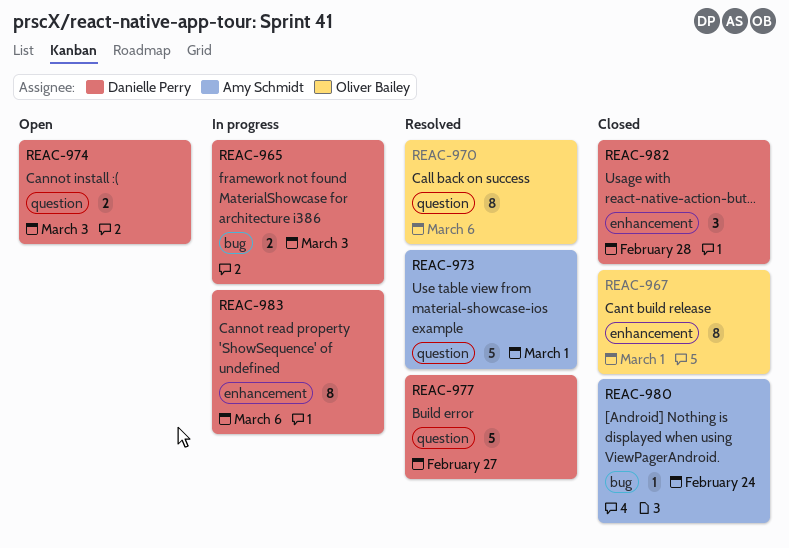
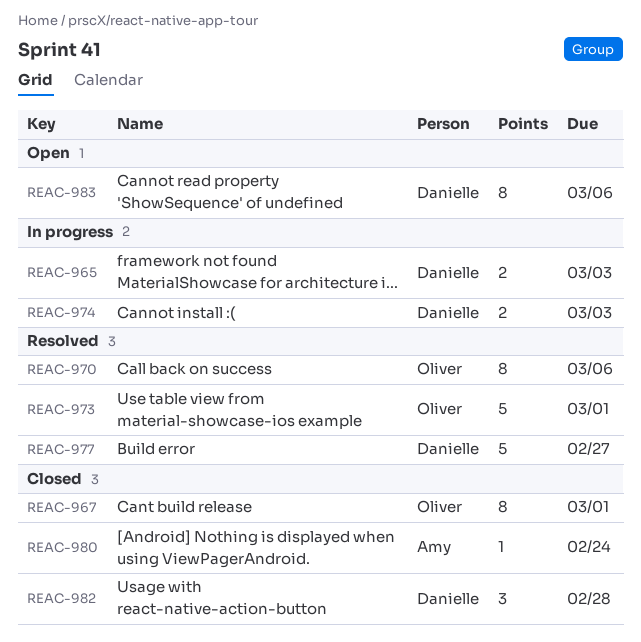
REAC-973, owner: Amy Schmidt -> Oliver Bailey
REAC-974, status: Open -> In progress
REAC-983, status: In progress -> Open

